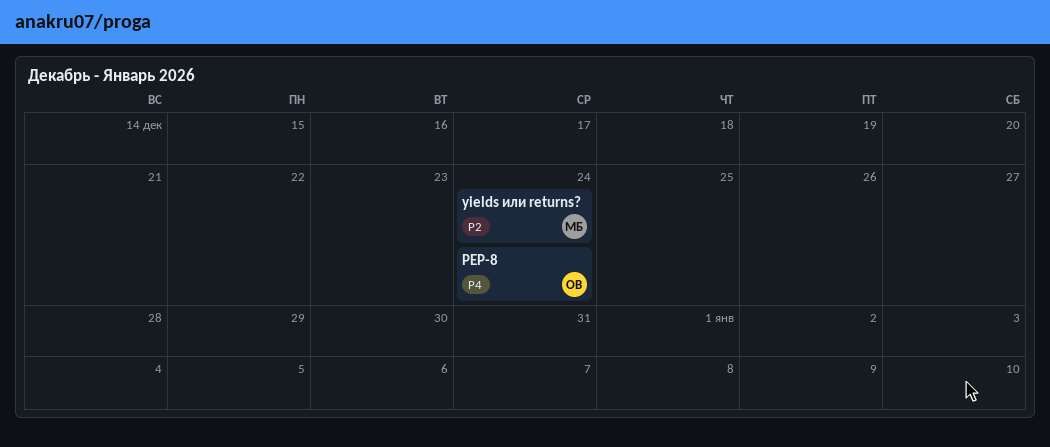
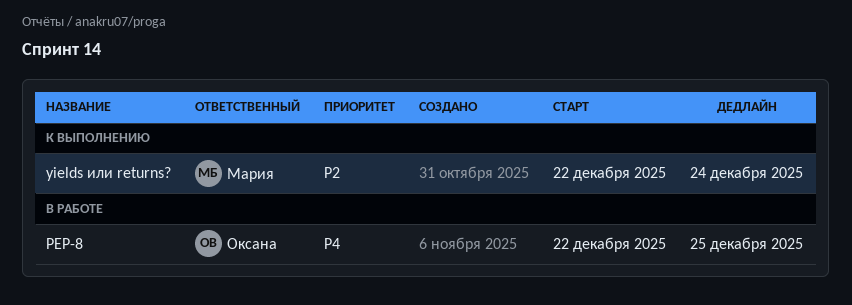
PEP-8, due: Dec 24 -> Dec 25

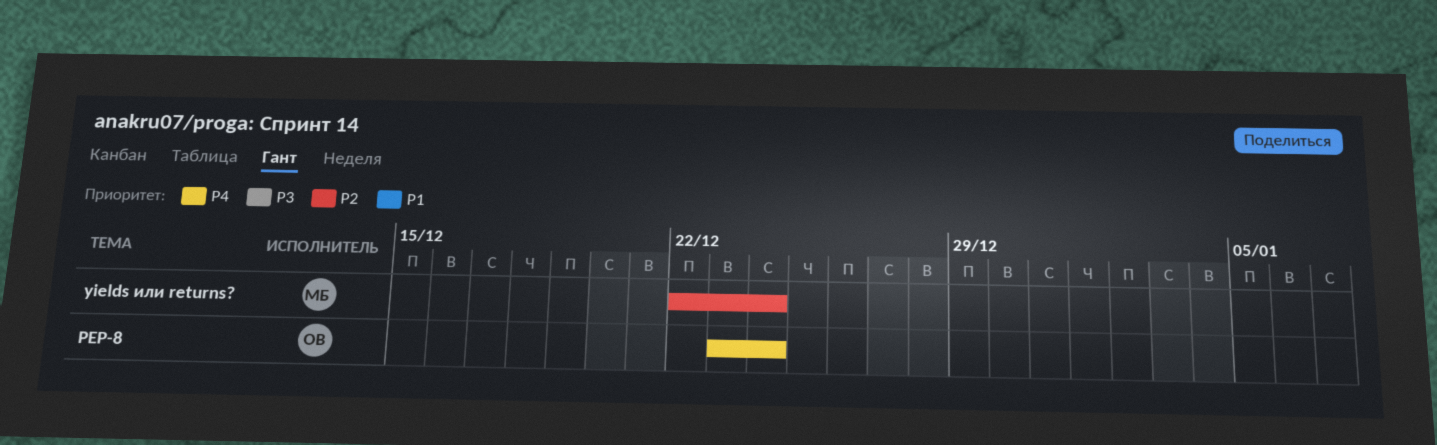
PEP-8, start: Dec 22 -> Dec 23
PEP-8, due: Dec 25 -> Dec 24

